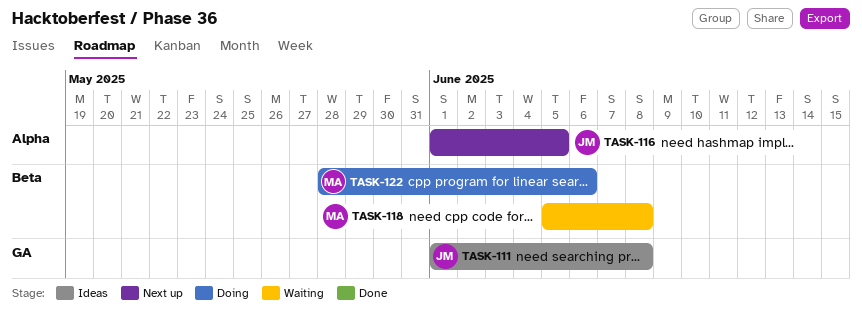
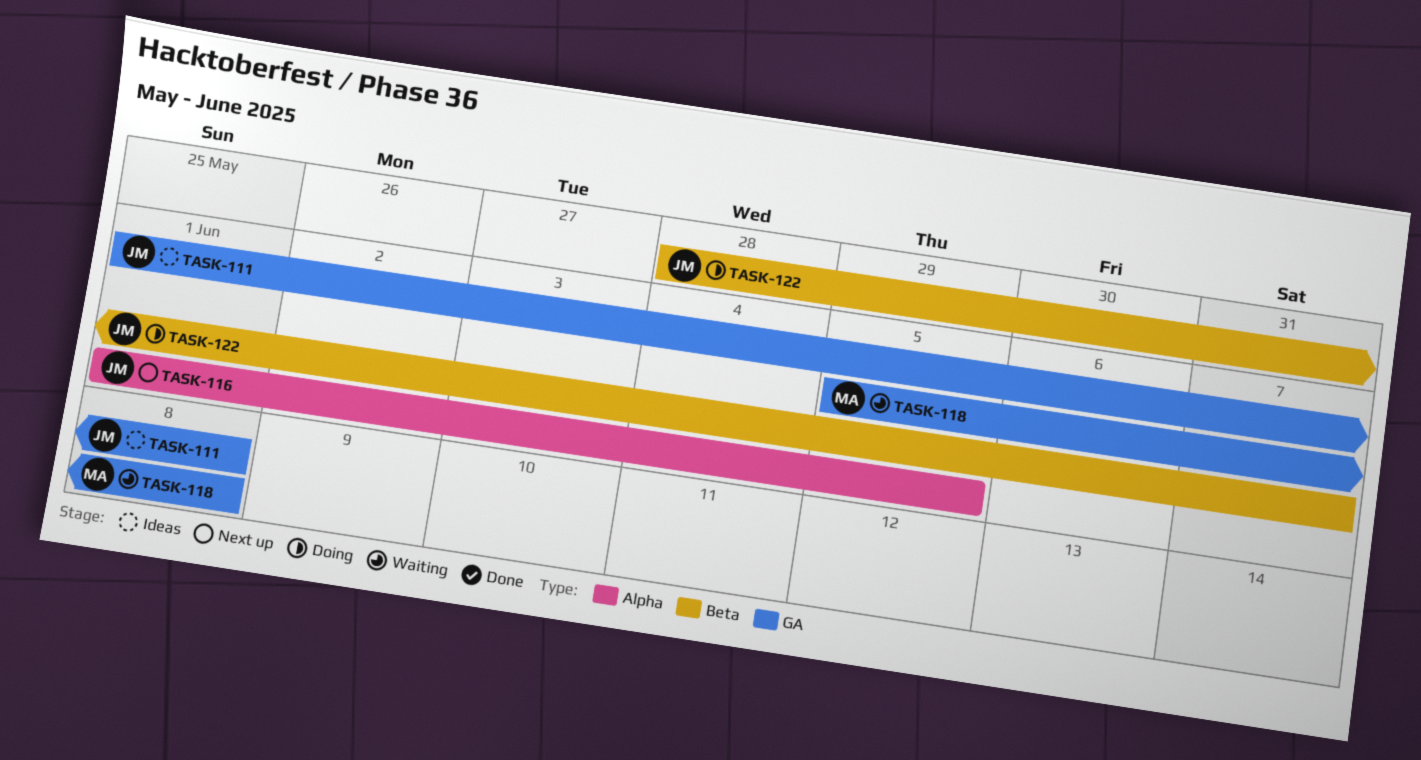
TASK-118, label: Beta -> GA
TASK-122, owner: MA -> JM
TASK-122, due: Jun 6 -> Jun 7

